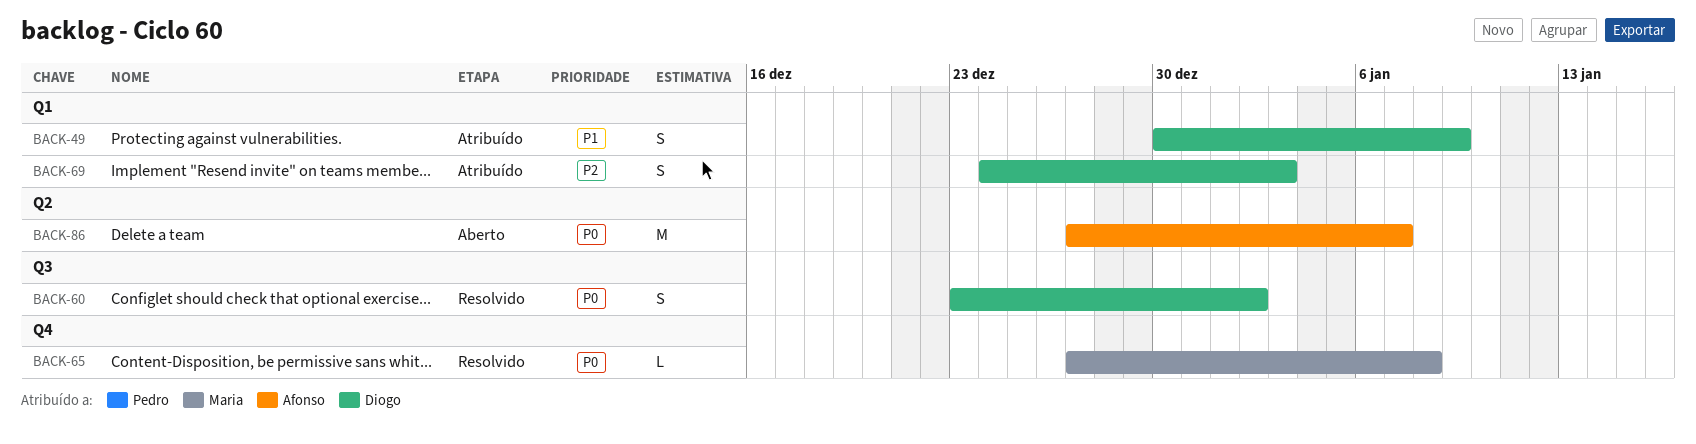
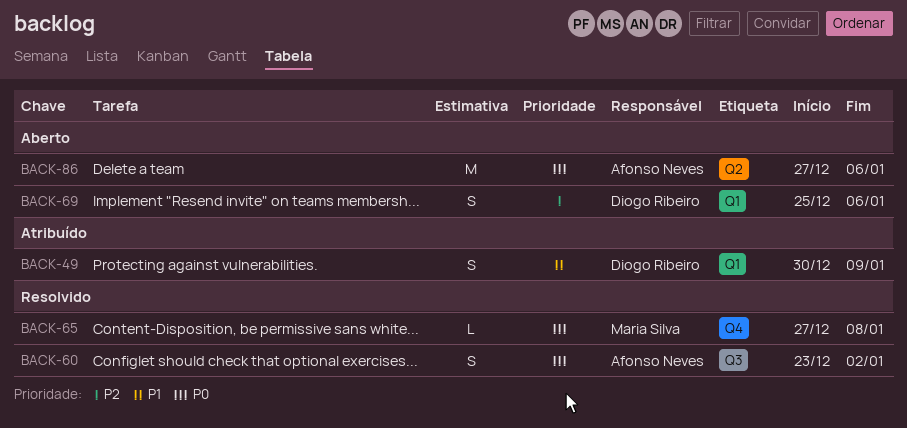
BACK-60, owner: Diogo Ribeiro -> Afonso Neves
BACK-69, status: Atribuído -> Aberto
BACK-69, start: Dec 24 -> Dec 25
BACK-69, due: Jan 3 -> Jan 6
BACK-86, due: Jan 7 -> Jan 6

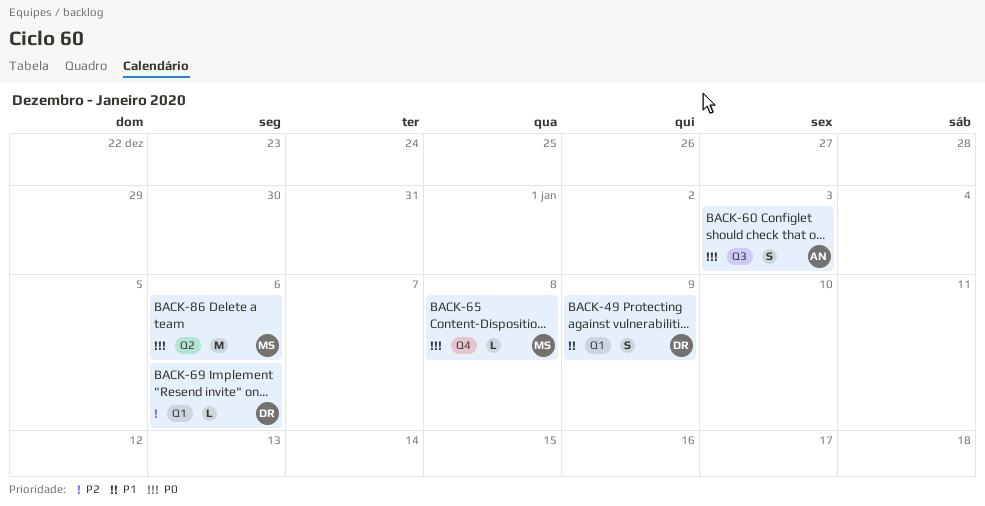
BACK-60, due: Jan 2 -> Jan 3
BACK-69, estimate: S -> L
BACK-86, owner: Afonso Neves -> Maria Silva

